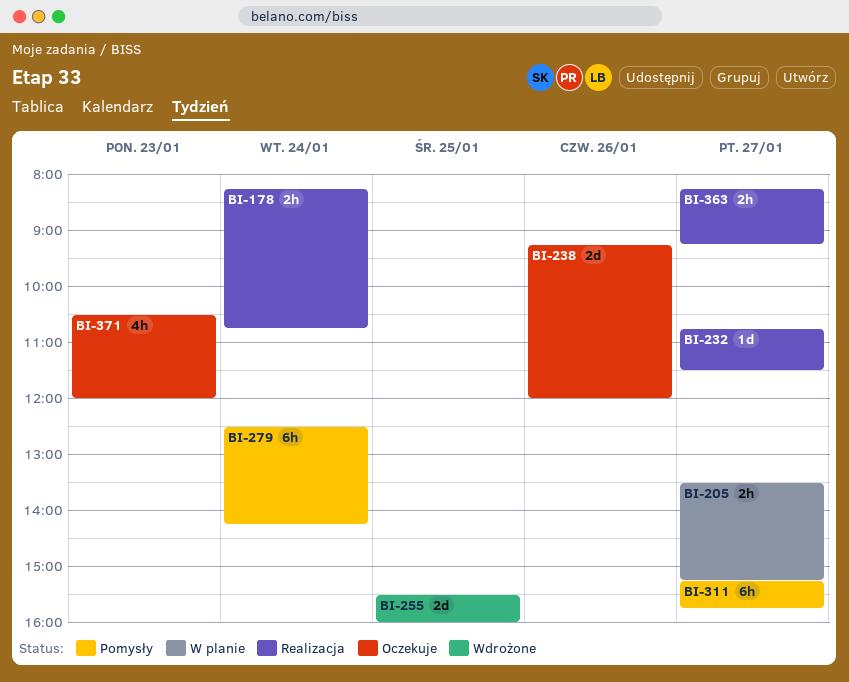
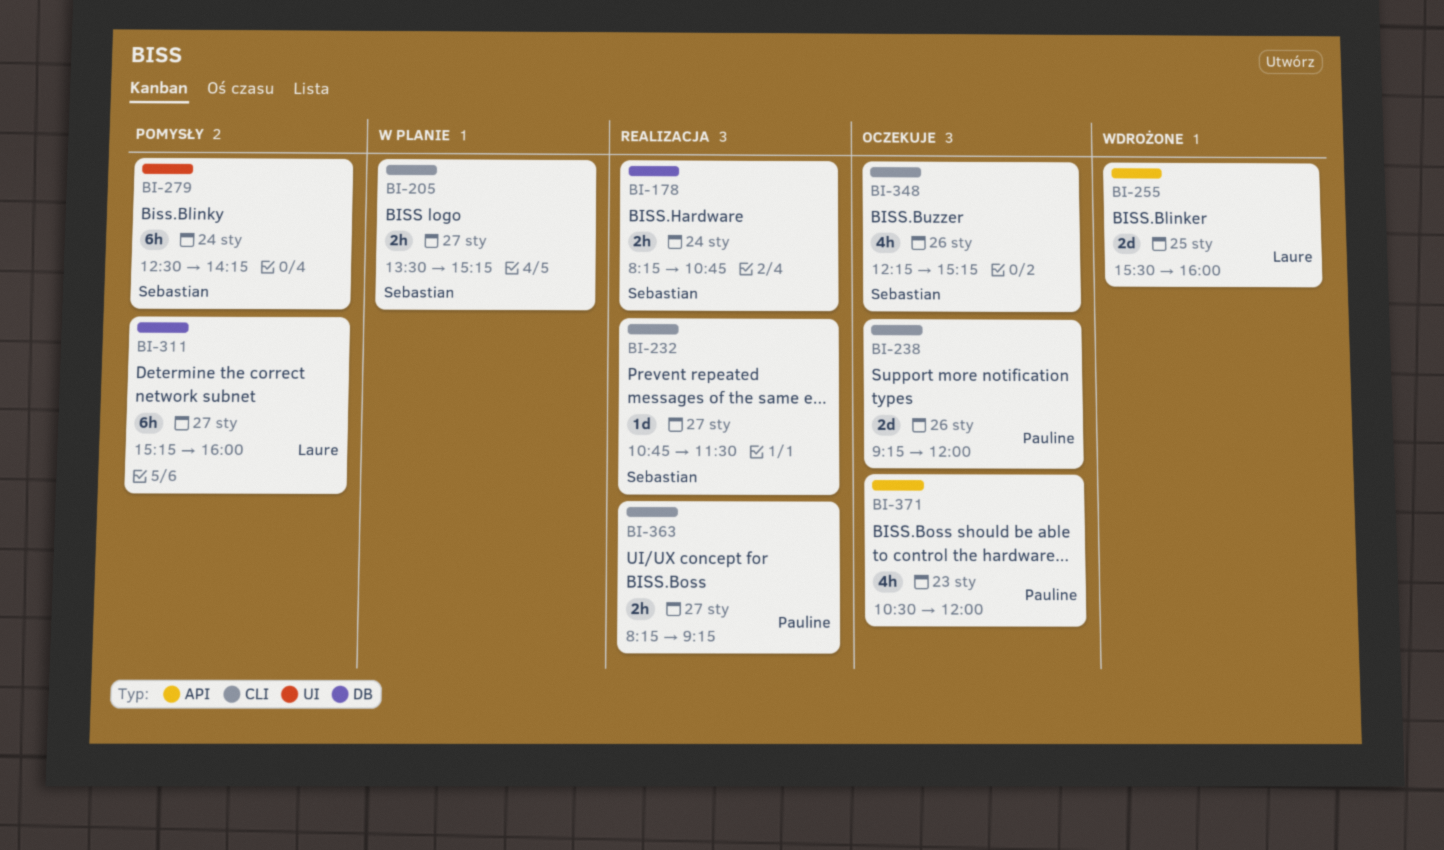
BI-311, ends: 15:45 -> 16:00
BI-348: none -> present

